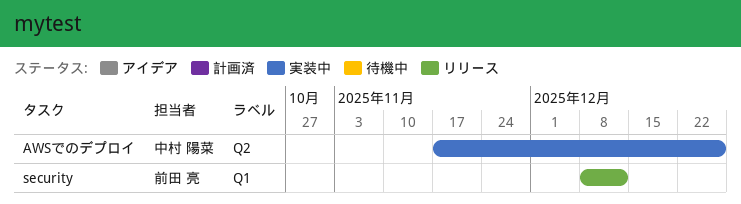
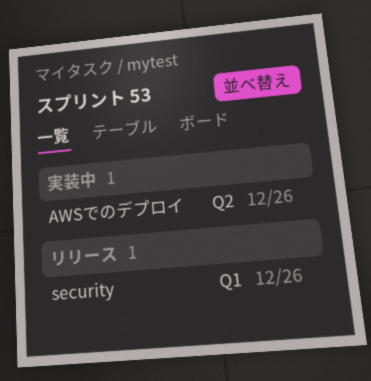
security, due: Dec 12 -> Dec 26

